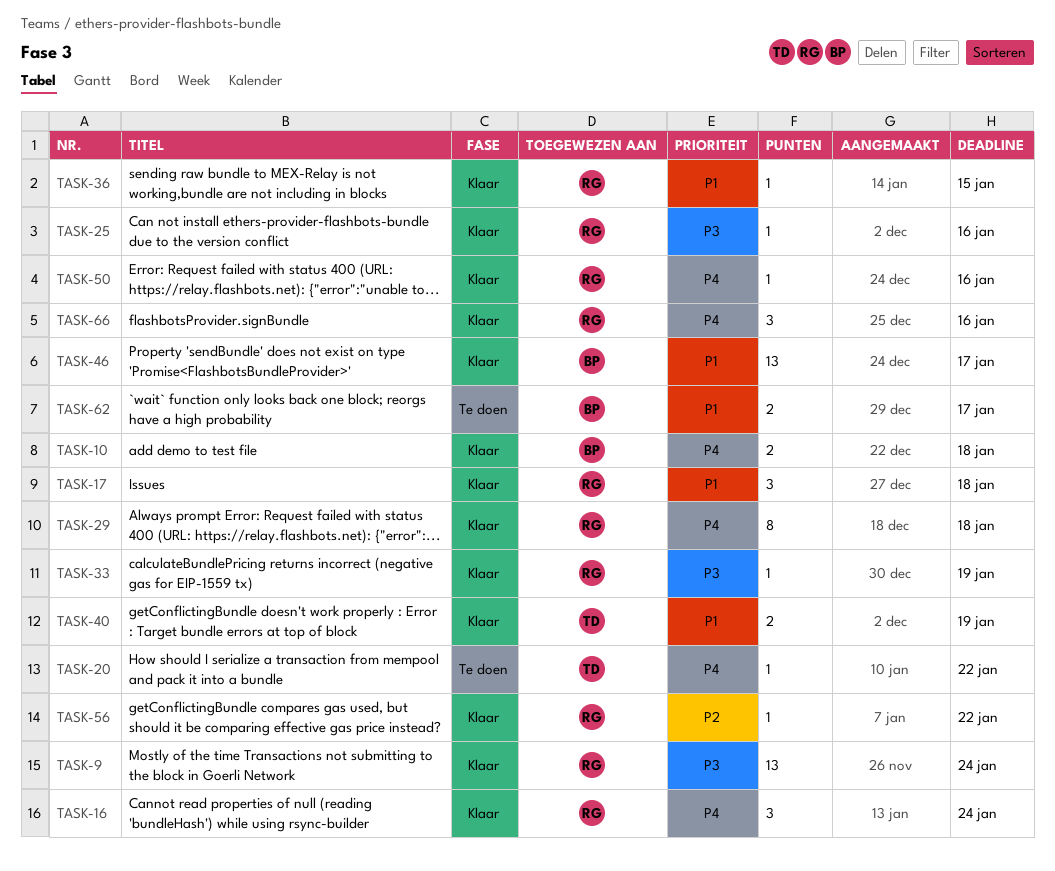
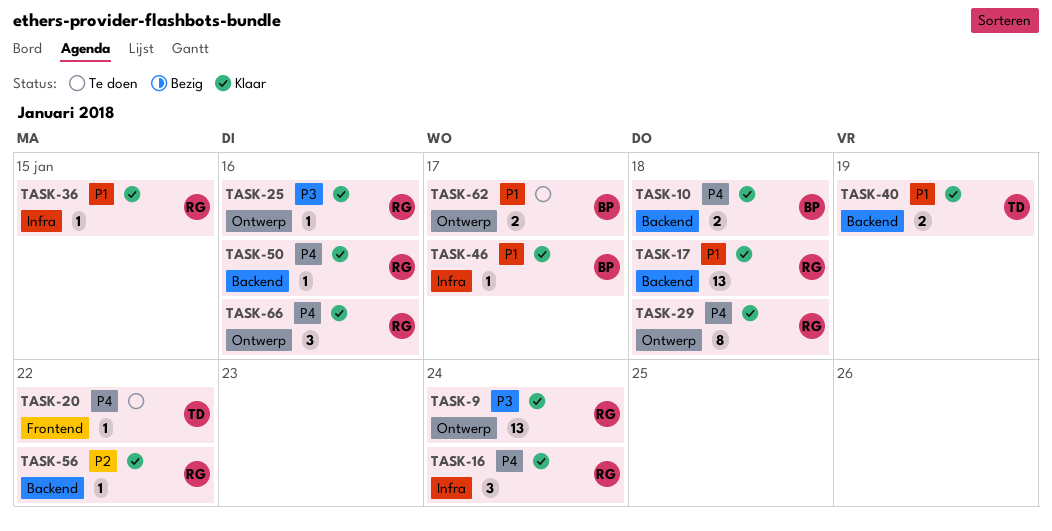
TASK-17, estimate: 3 -> 13
TASK-33: present -> none
TASK-46, estimate: 13 -> 1

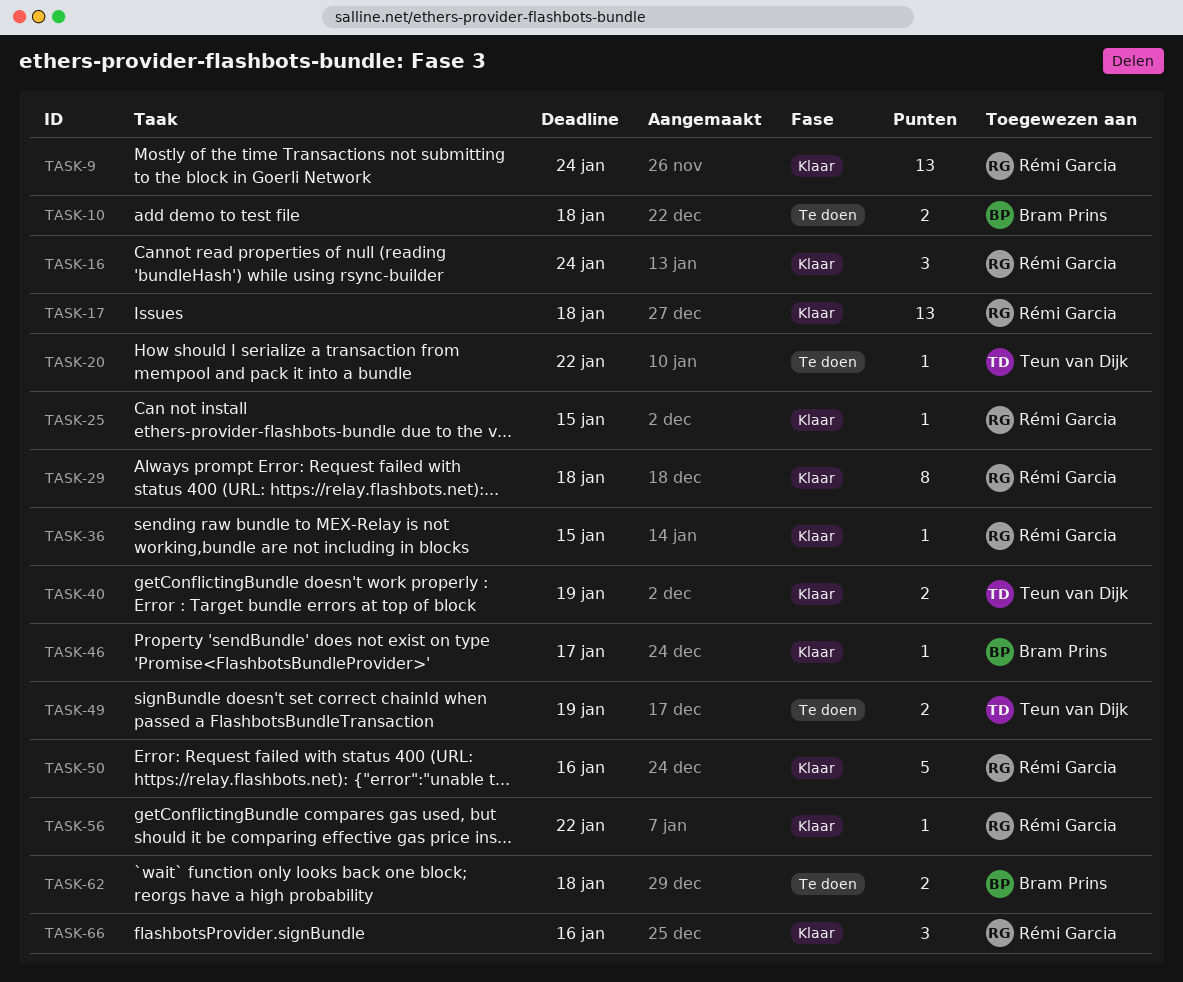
TASK-10, status: Klaar -> Te doen
TASK-25, due: Jan 16 -> Jan 15
TASK-49: none -> present
TASK-50, estimate: 1 -> 5
TASK-62, due: Jan 17 -> Jan 18

